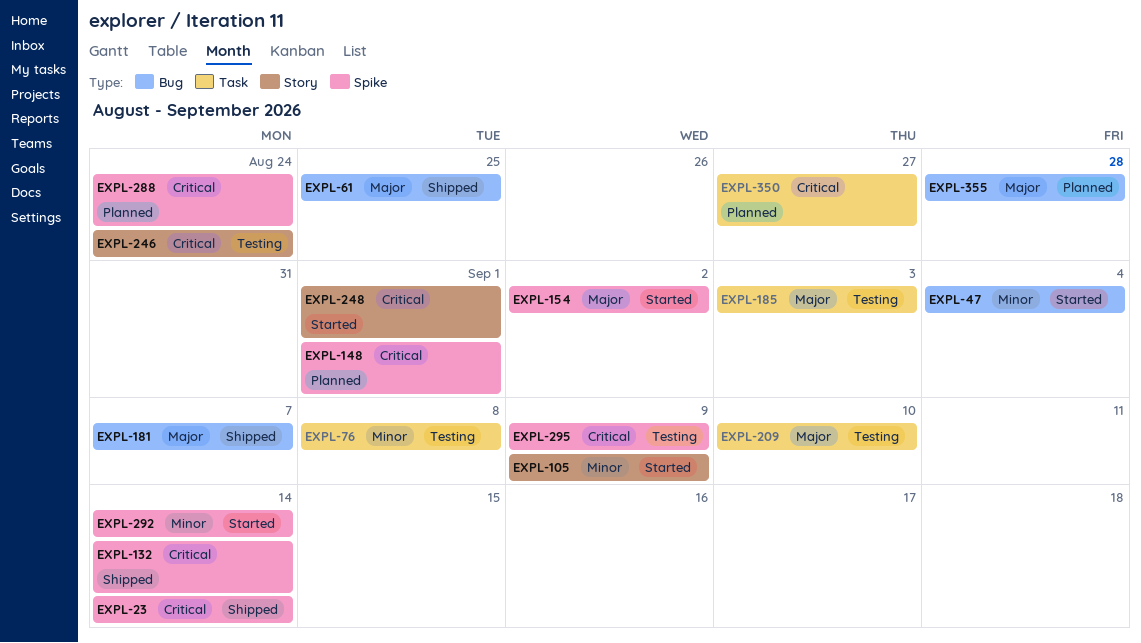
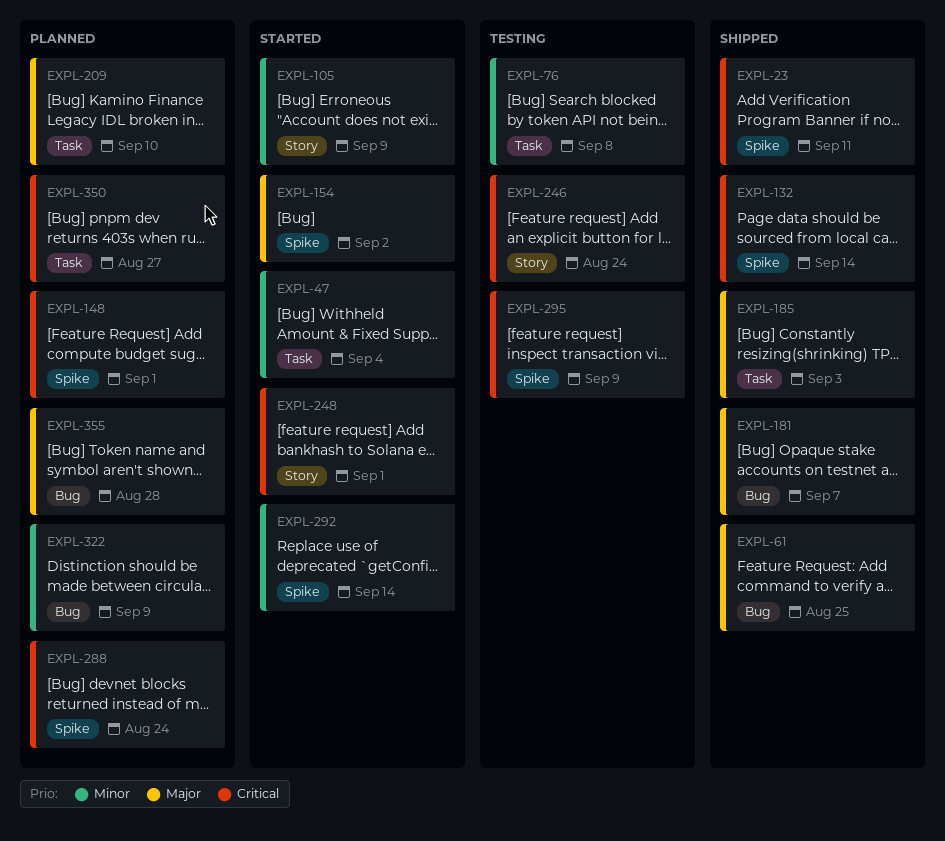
EXPL-23, due: Sep 14 -> Sep 11
EXPL-47, label: Bug -> Task
EXPL-185, status: Testing -> Shipped
EXPL-209, status: Testing -> Planned
EXPL-322: none -> present

